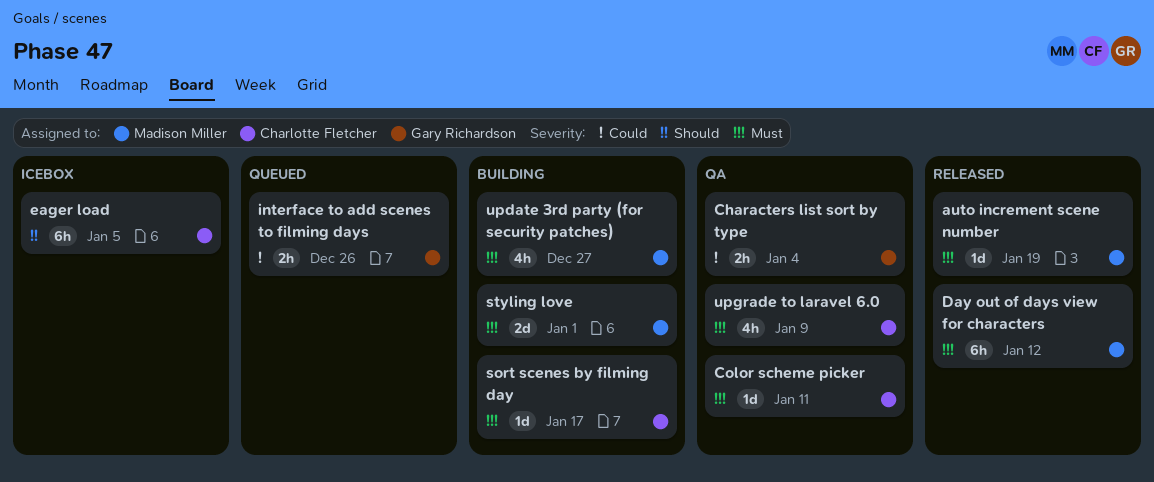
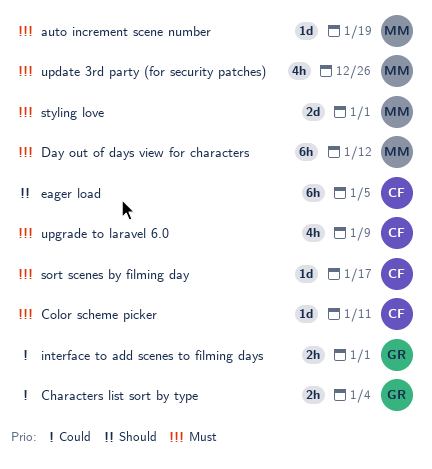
interface to add scenes to filming days, due: Dec 26 -> Jan 1
update 3rd party (for security patches), due: Dec 27 -> Dec 26

